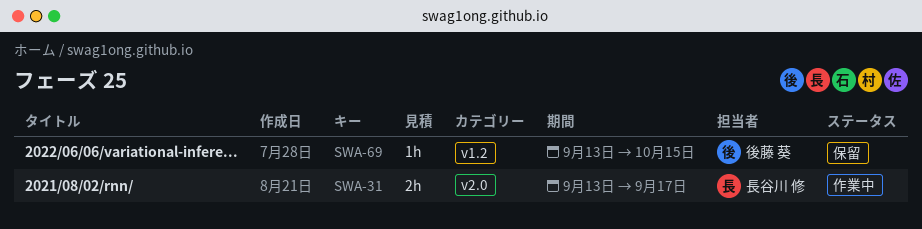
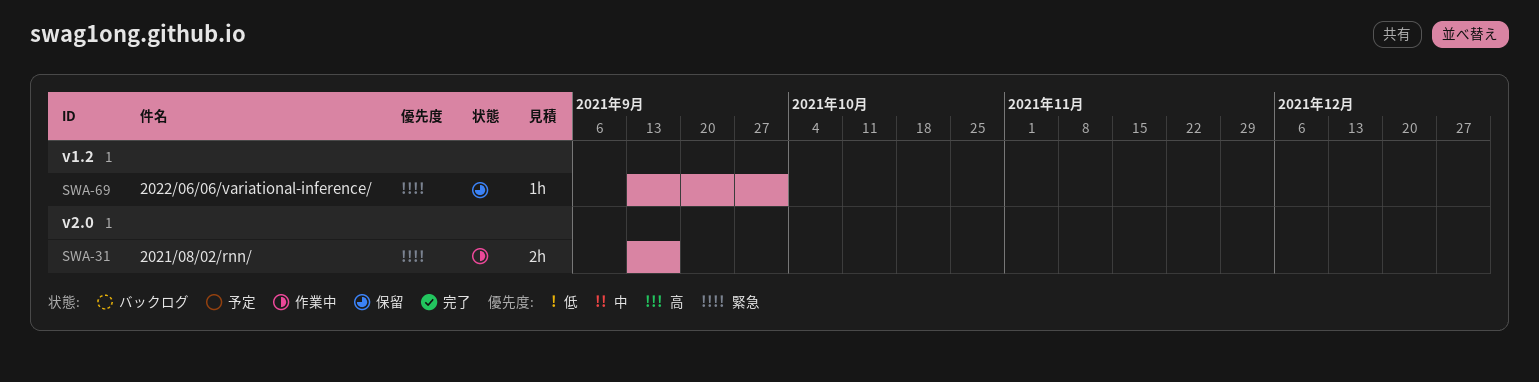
SWA-69, due: Oct 15 -> Oct 1

